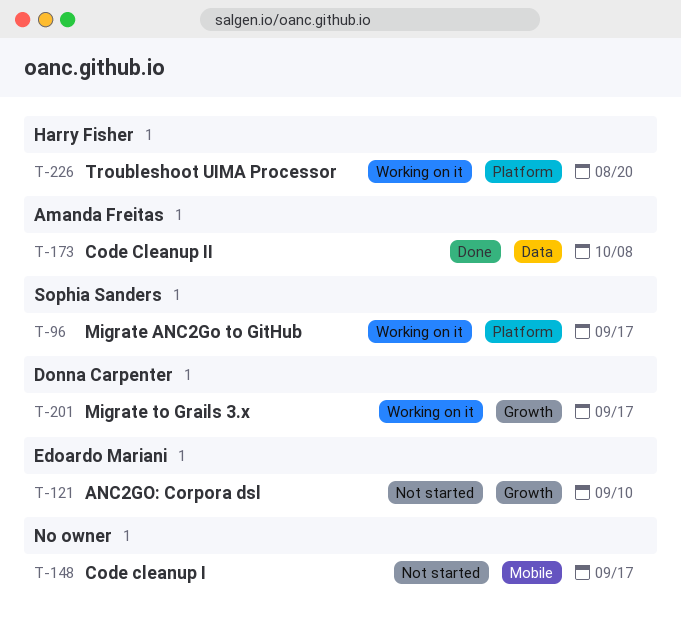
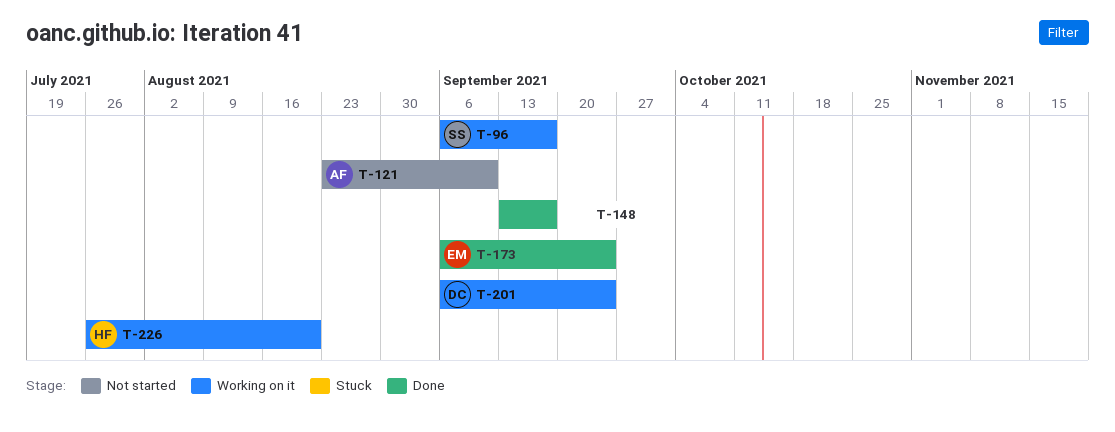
T-121, owner: Edoardo Mariani -> Amanda Freitas
T-148, status: Not started -> Done
T-173, owner: Amanda Freitas -> Edoardo Mariani
T-173, due: Oct 8 -> Sep 24
T-201, due: Sep 17 -> Sep 24

